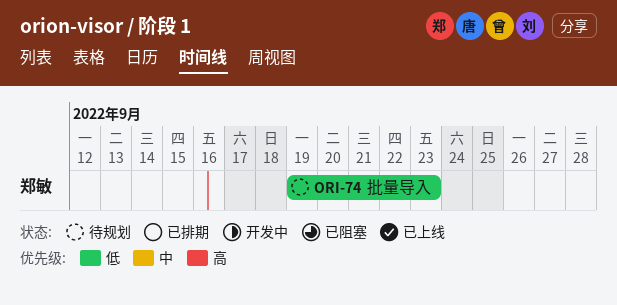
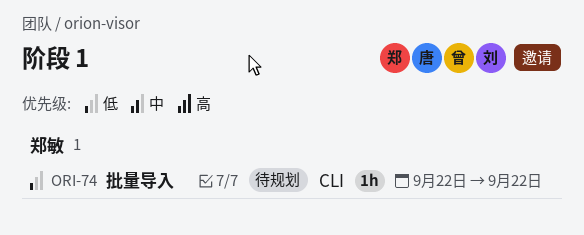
ORI-74, start: Sep 19 -> Sep 22
ORI-74, due: Sep 23 -> Sep 22

